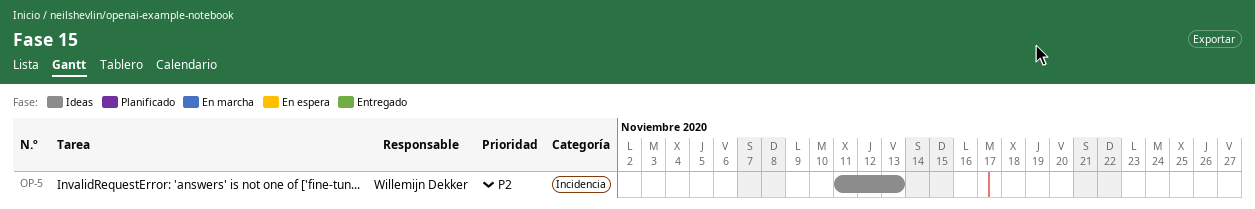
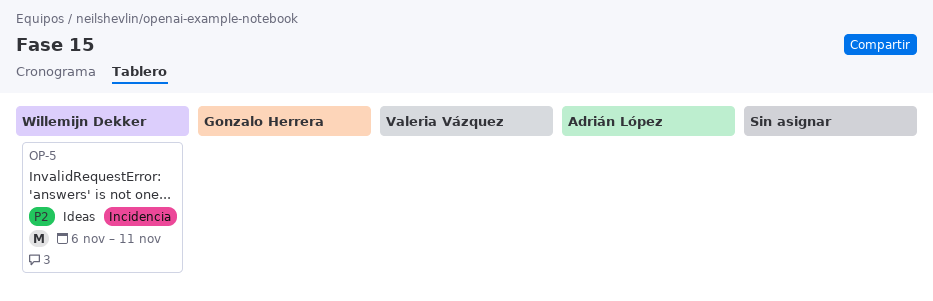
OP-5, start: Nov 11 -> Nov 6
OP-5, due: Nov 13 -> Nov 11

